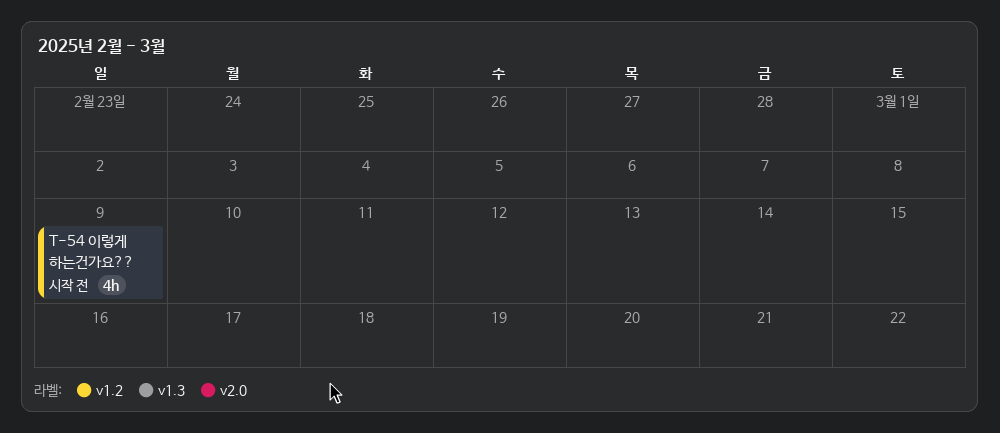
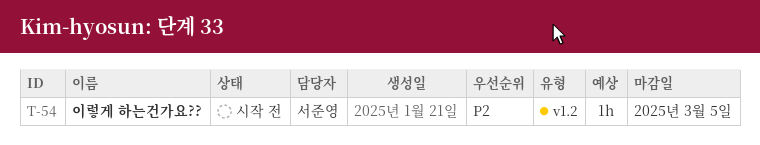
T-54, estimate: 4h -> 1h
T-54, due: Mar 9 -> Mar 5

